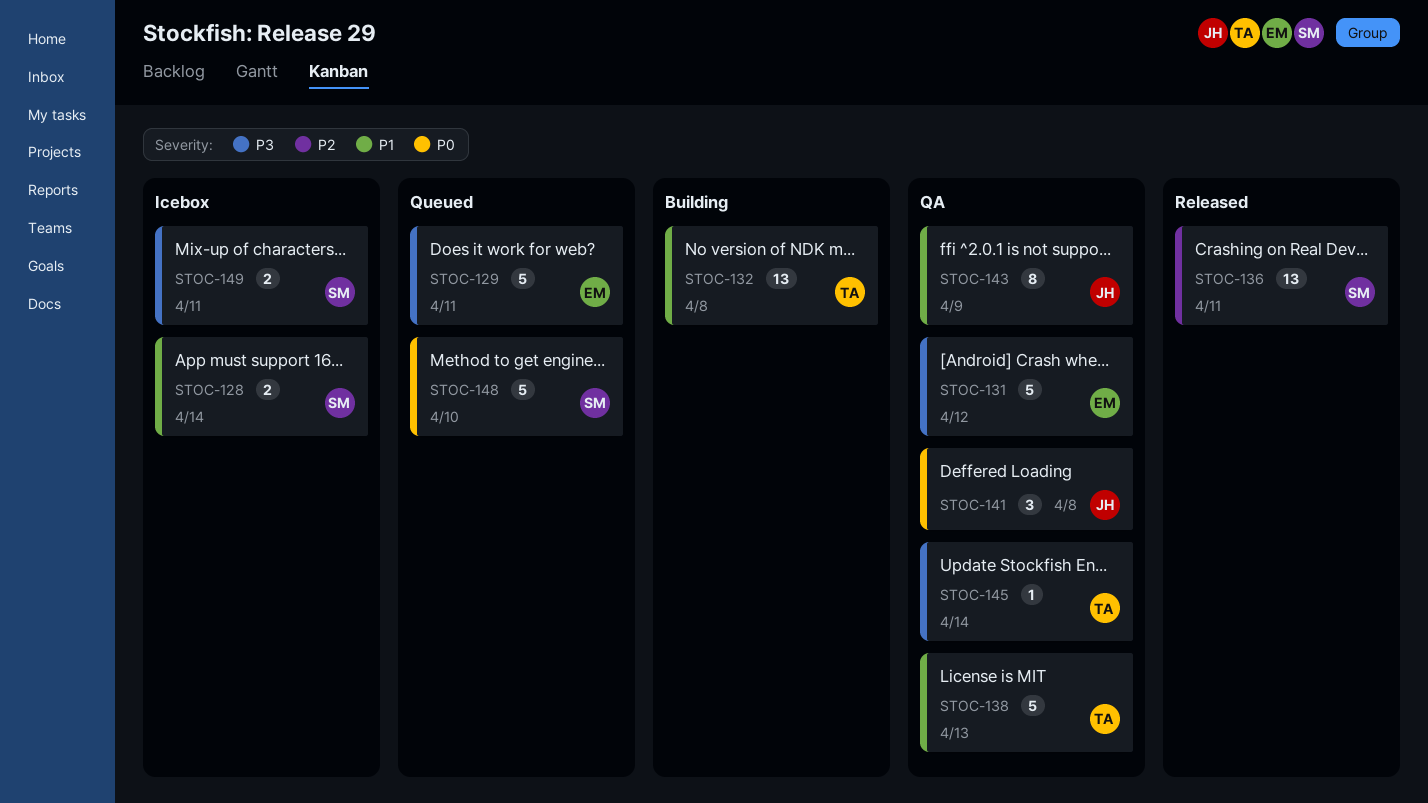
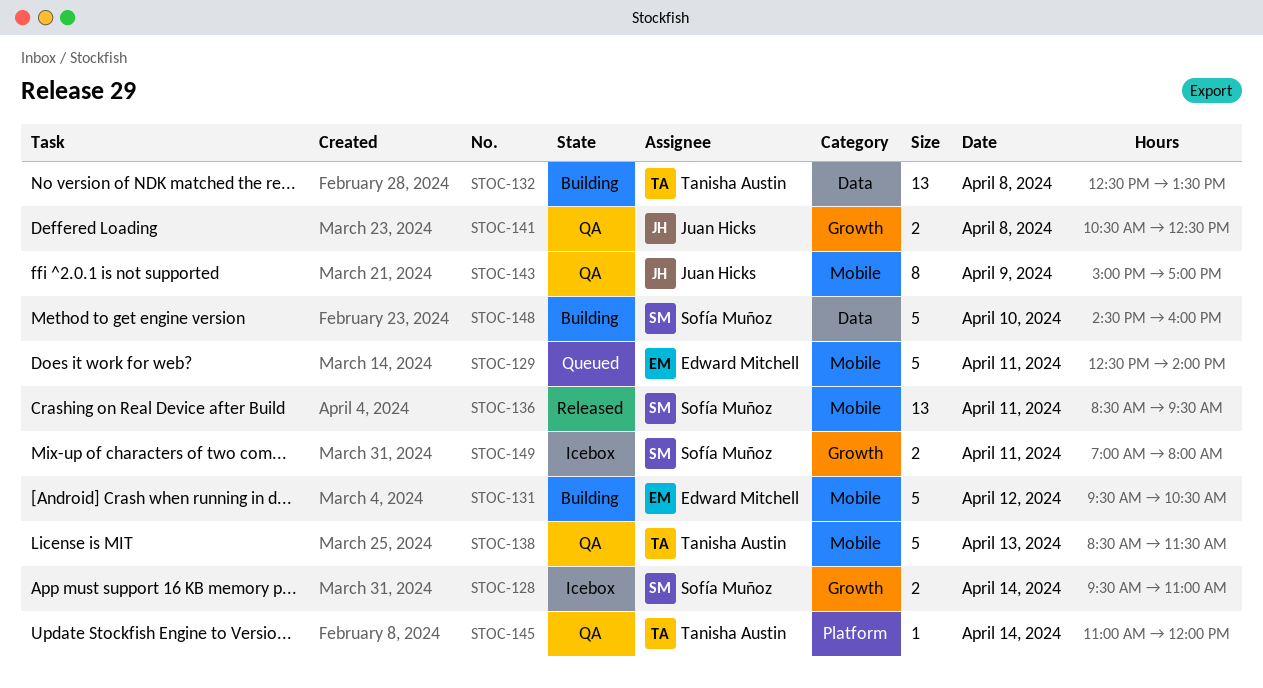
STOC-131, status: QA -> Building
STOC-141, estimate: 3 -> 2
STOC-148, status: Queued -> Building

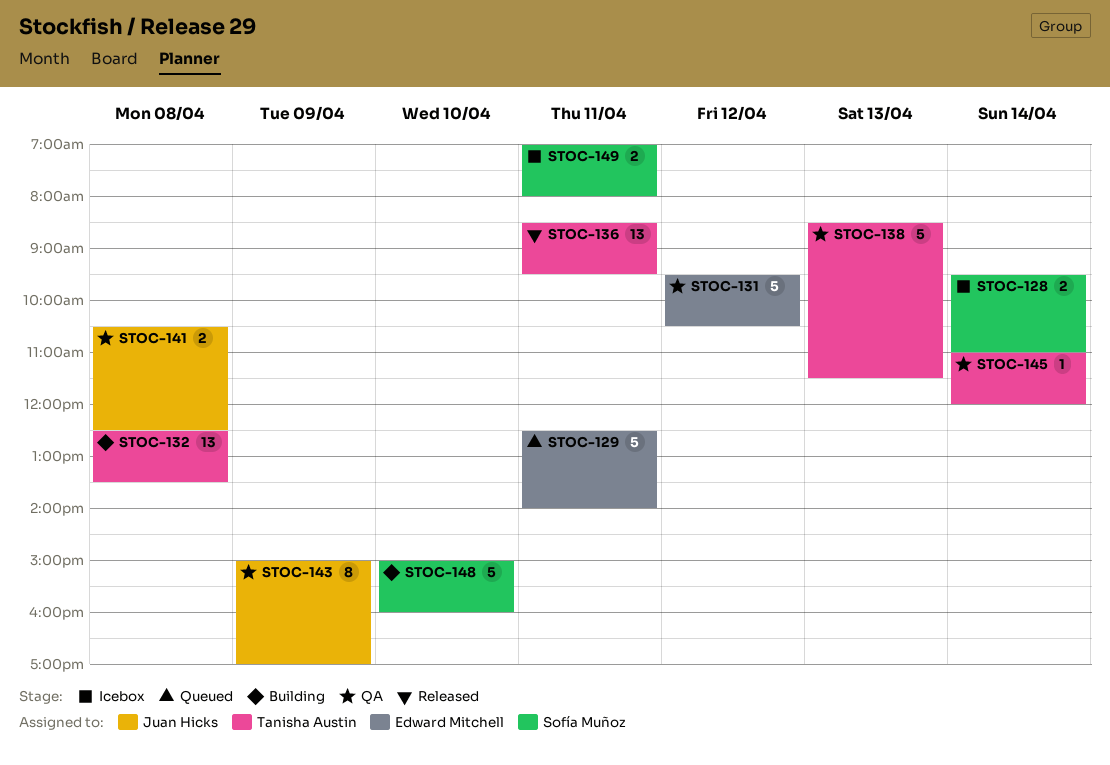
STOC-131, status: Building -> QA
STOC-136, owner: Sofía Muñoz -> Tanisha Austin
STOC-148, begins: 14:30 -> 15:00

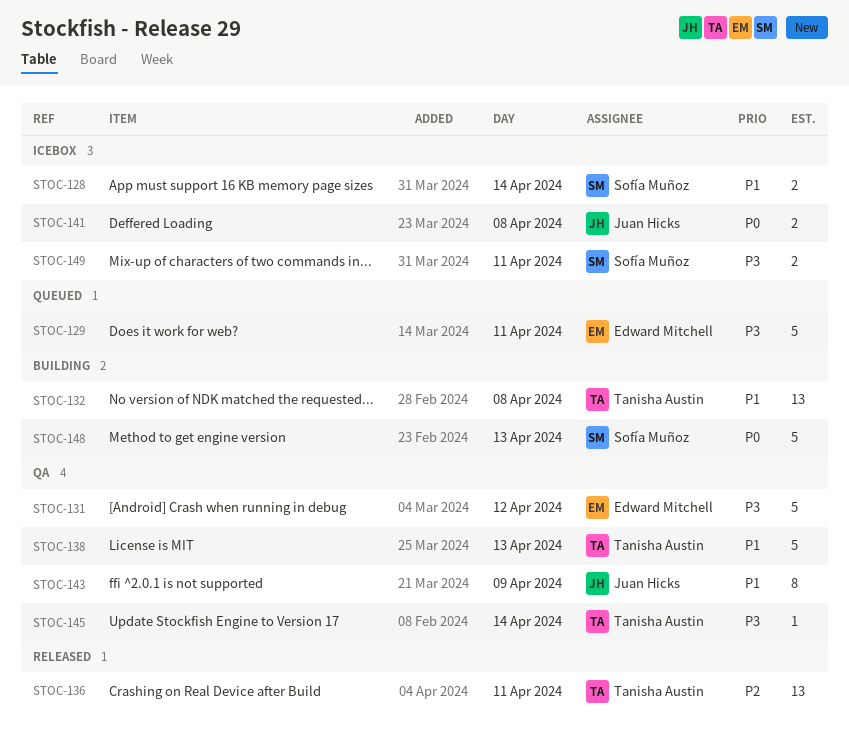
STOC-141, status: QA -> Icebox
STOC-148, day: Apr 10 -> Apr 13

